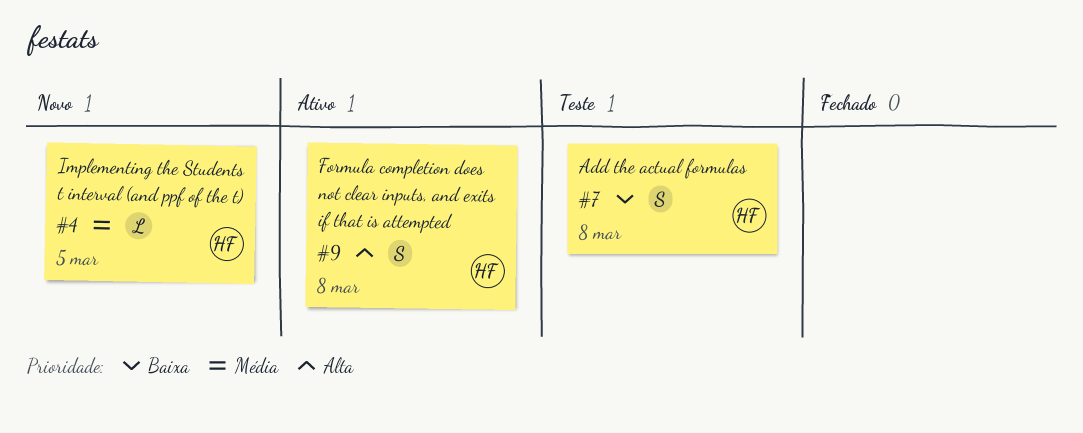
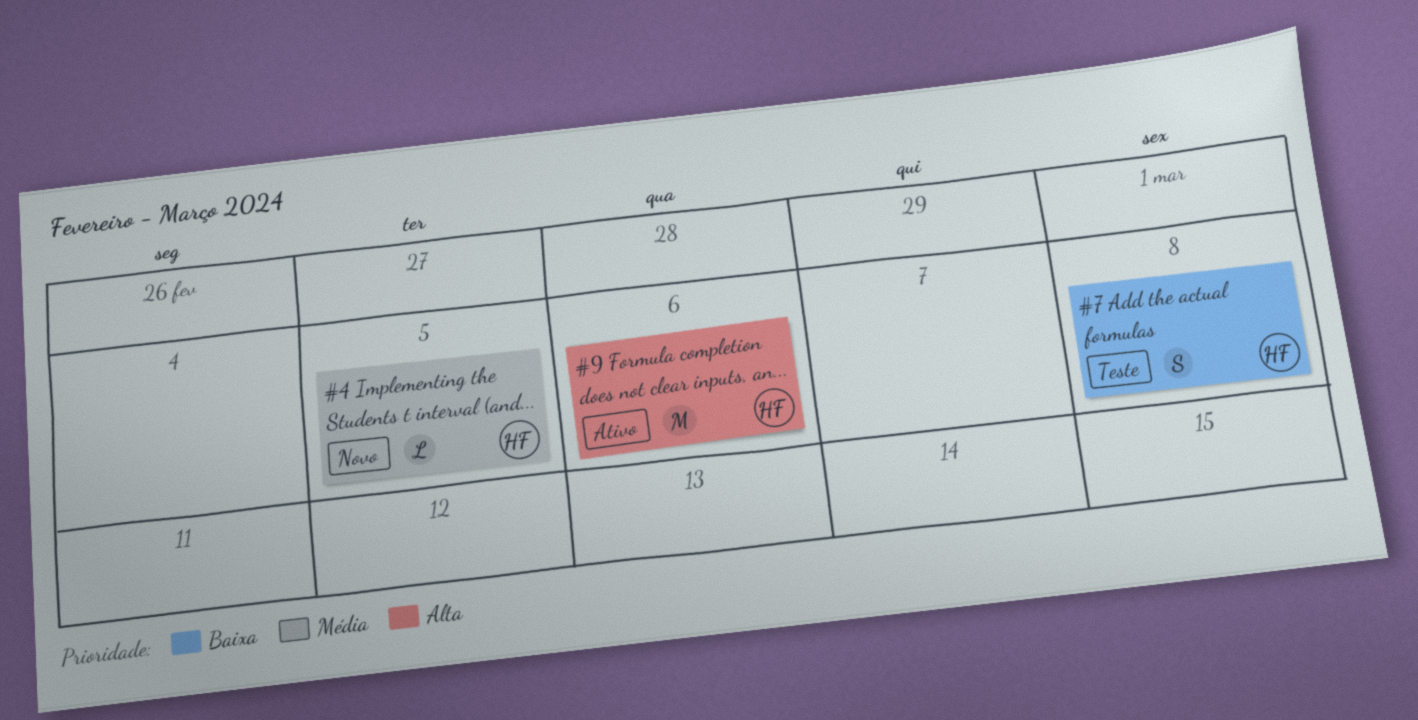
#9, estimate: S -> M
#9, due: Mar 8 -> Mar 6

